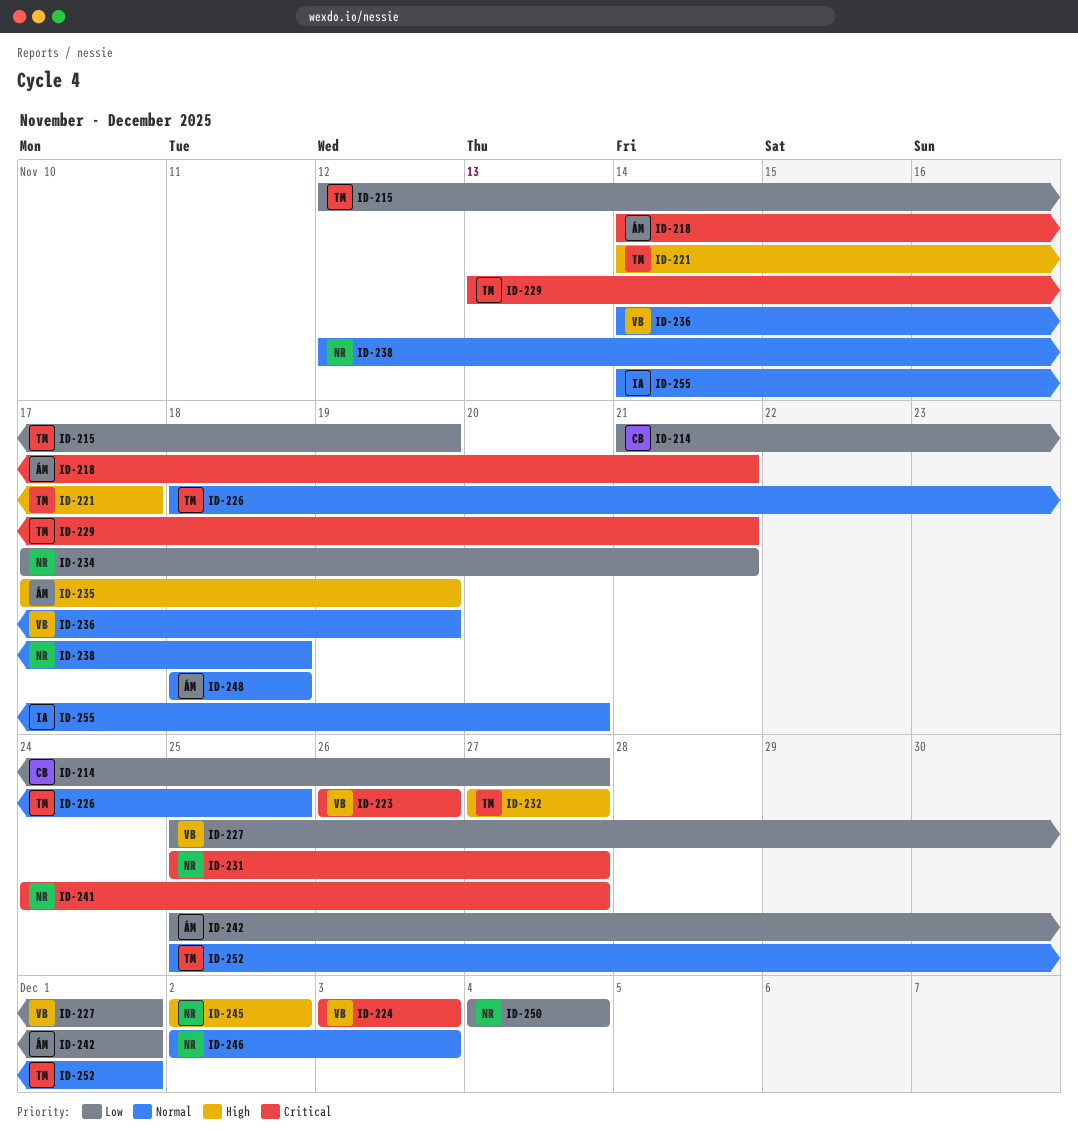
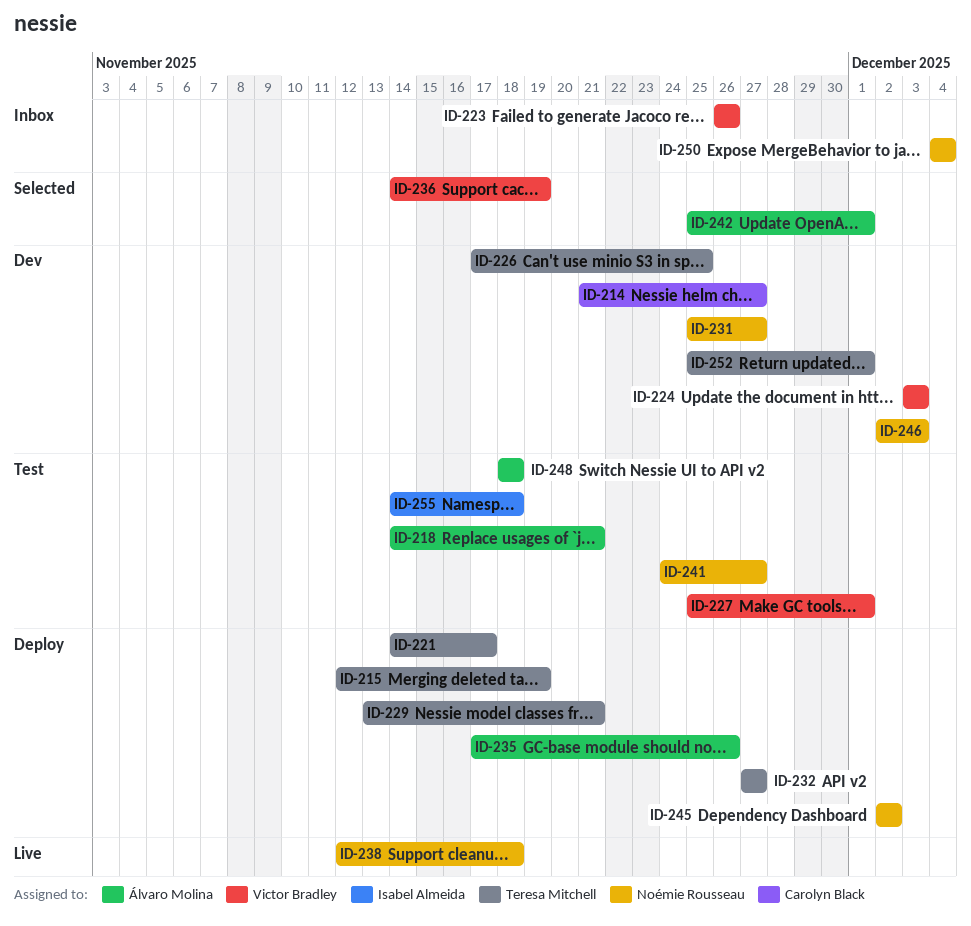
ID-226, start: Nov 18 -> Nov 17
ID-234: present -> none
ID-235, due: Nov 19 -> Nov 26
ID-255, due: Nov 20 -> Nov 18

